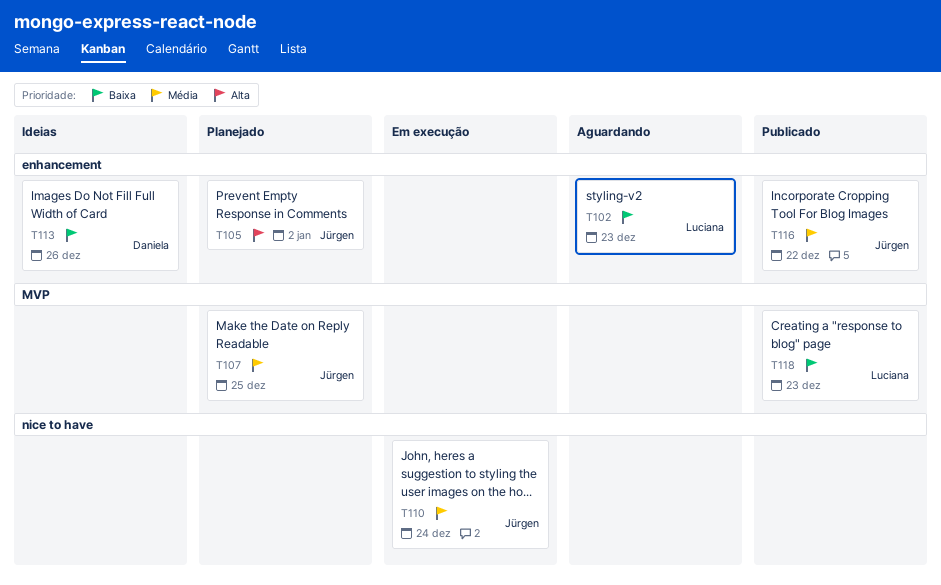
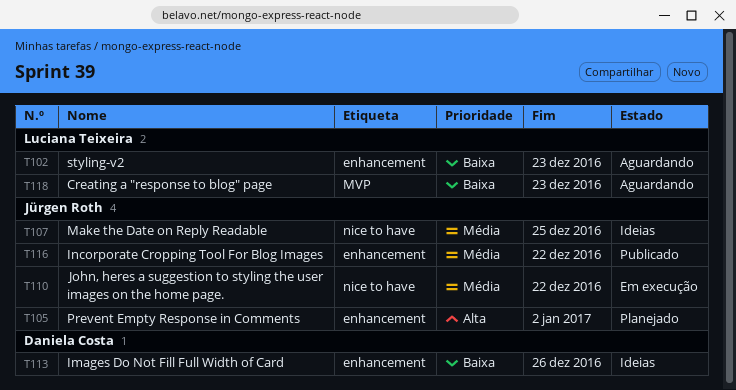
T107, status: Planejado -> Ideias
T107, label: MVP -> nice to have
T110, due: Dec 24 -> Dec 22
T118, status: Publicado -> Aguardando

